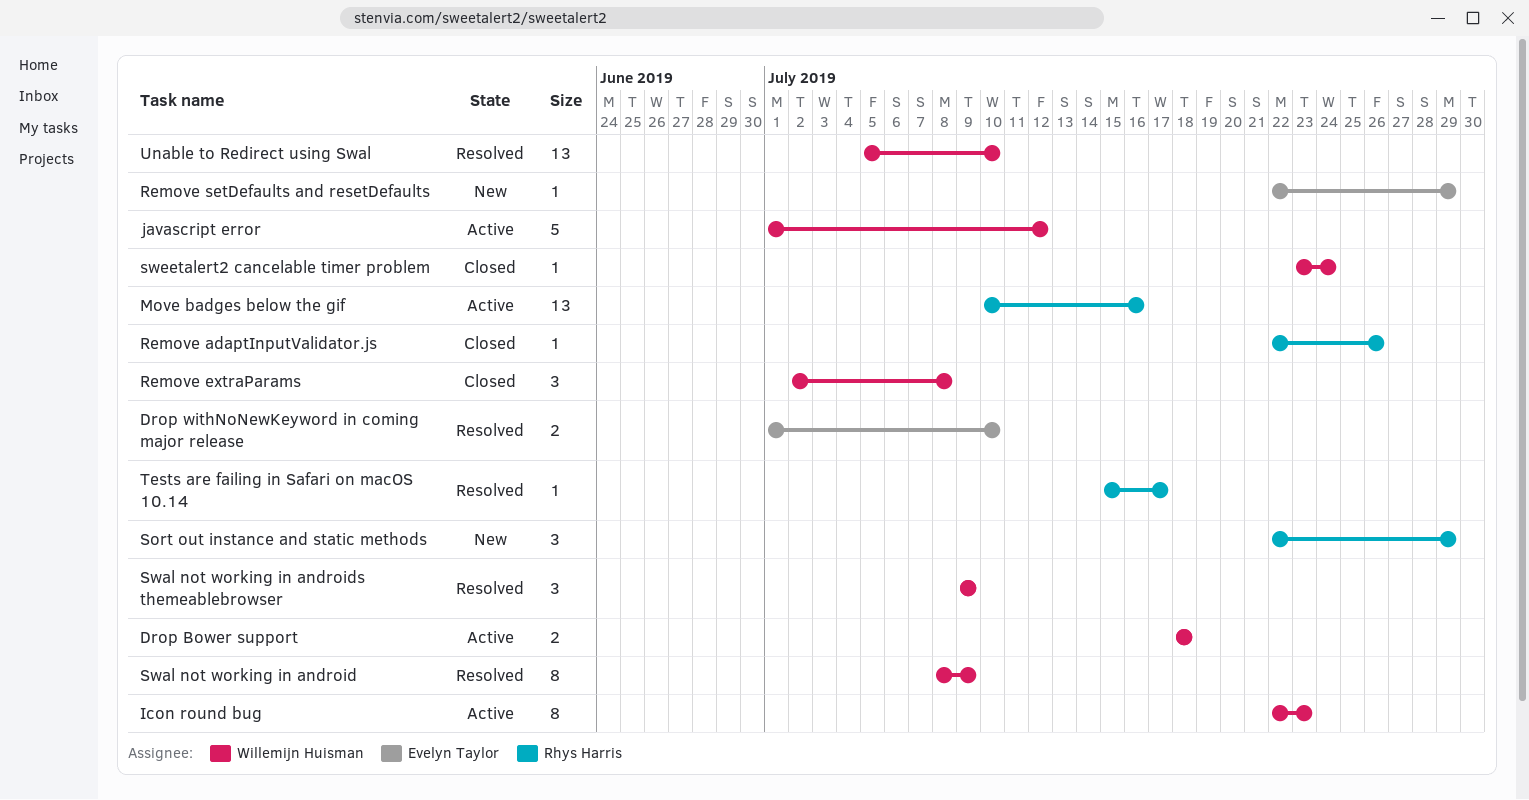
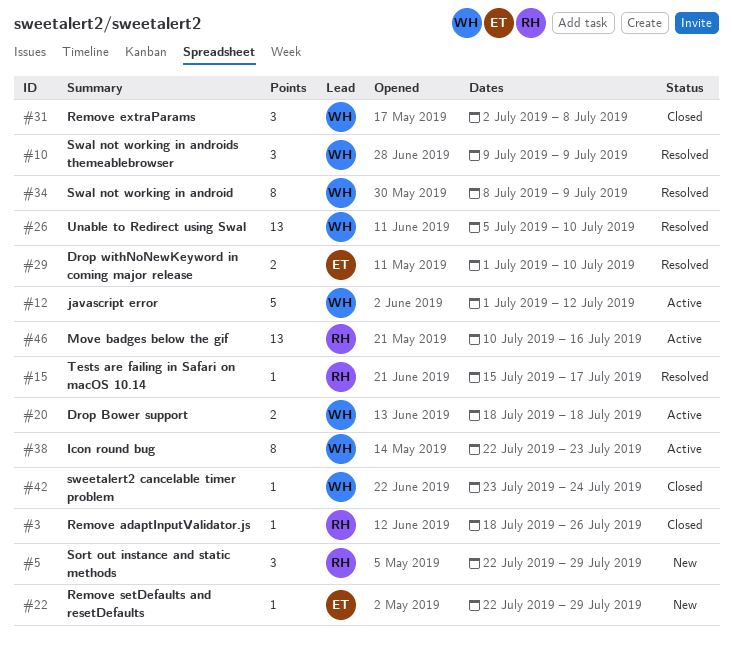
Remove adaptInputValidator.js, start: Jul 22 -> Jul 18

